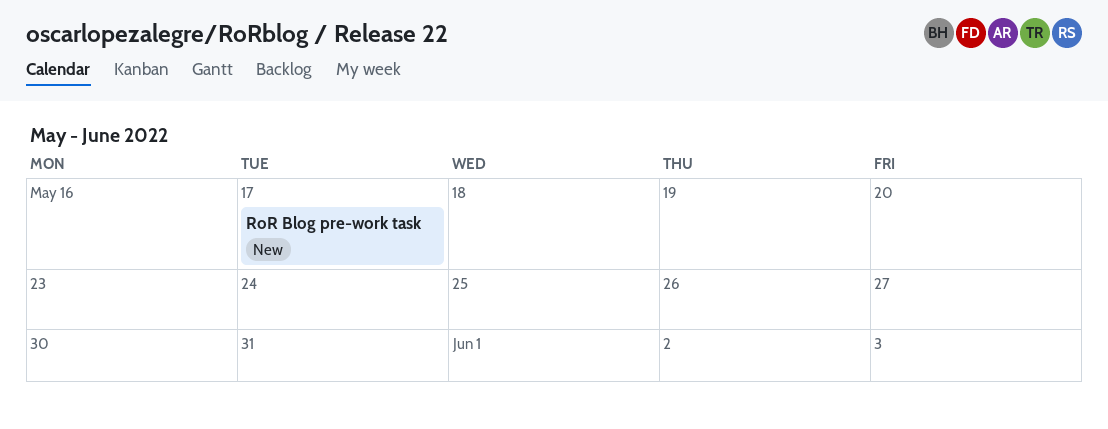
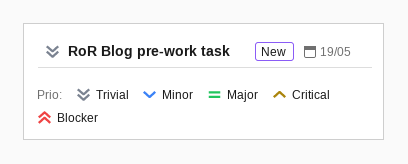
RoR Blog pre-work task, due: May 17 -> May 19

